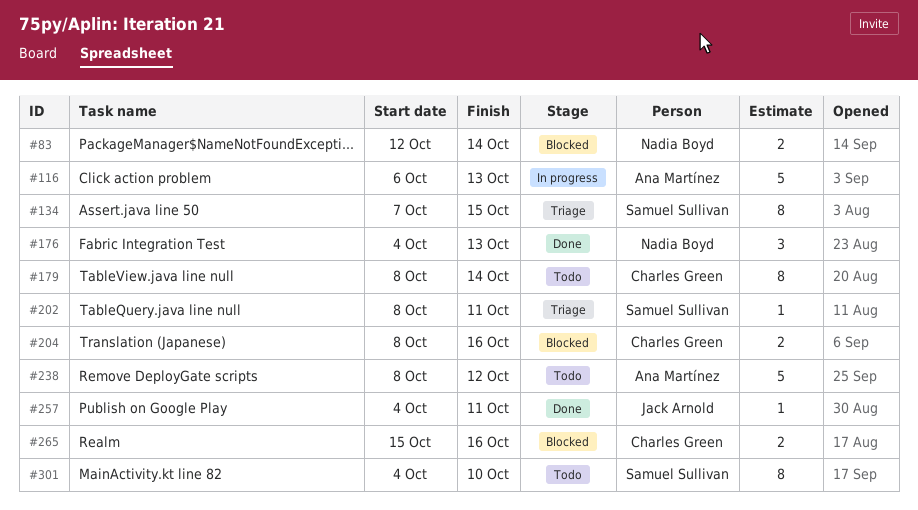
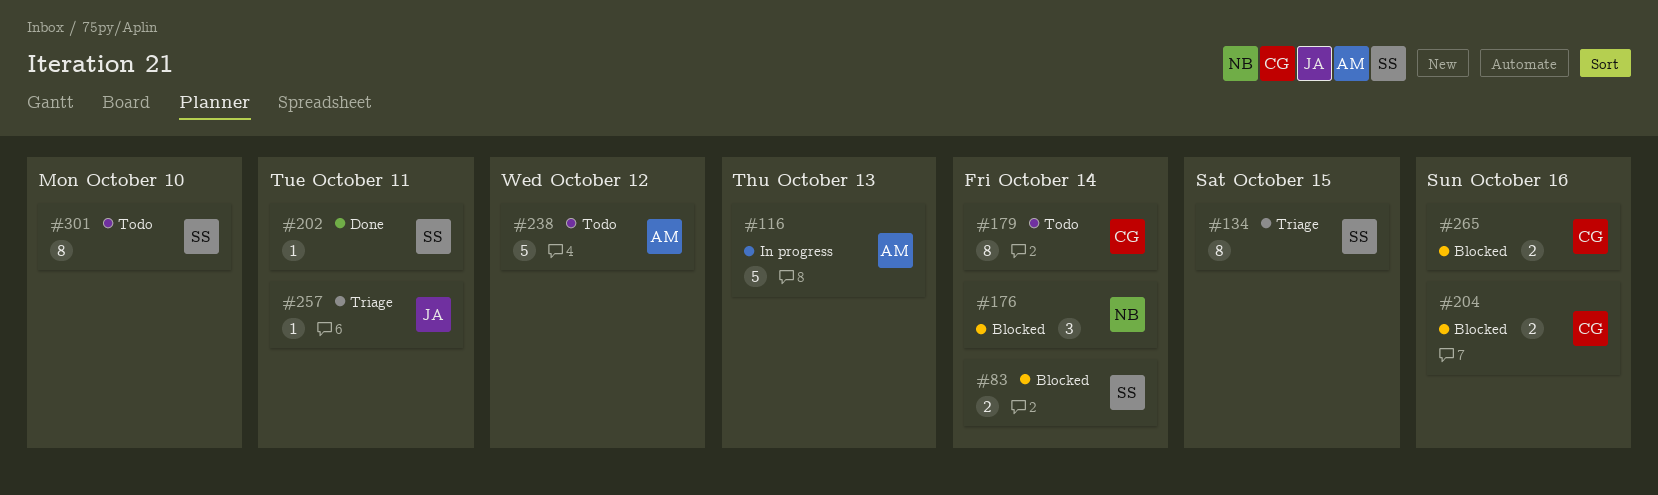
#83, owner: Nadia Boyd -> Samuel Sullivan
#176, status: Done -> Blocked
#176, due: Oct 13 -> Oct 14
#202, status: Triage -> Done
#257, status: Done -> Triage

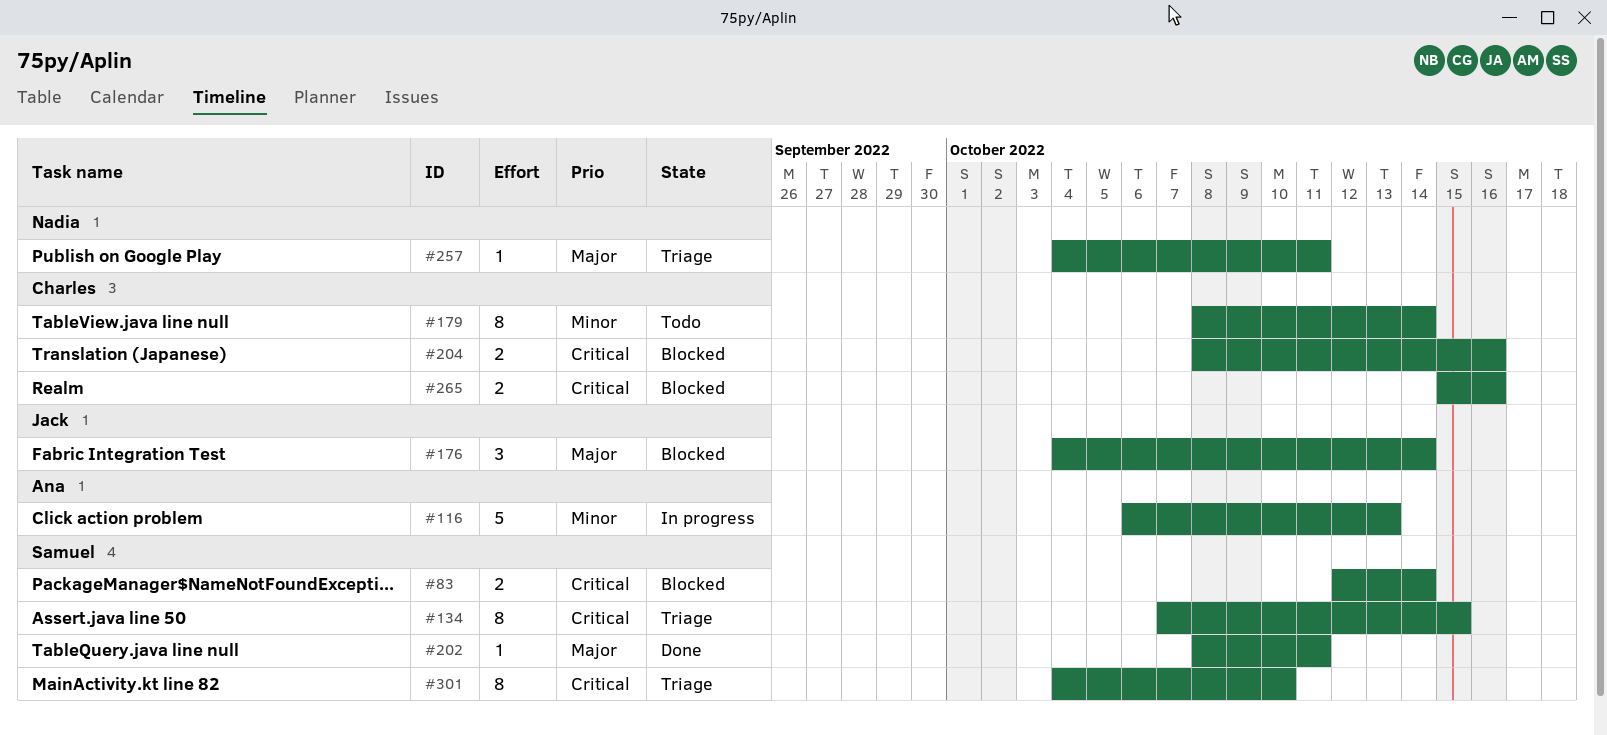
#176, owner: Nadia -> Jack
#238: present -> none
#257, owner: Jack -> Nadia
#301, status: Todo -> Triage

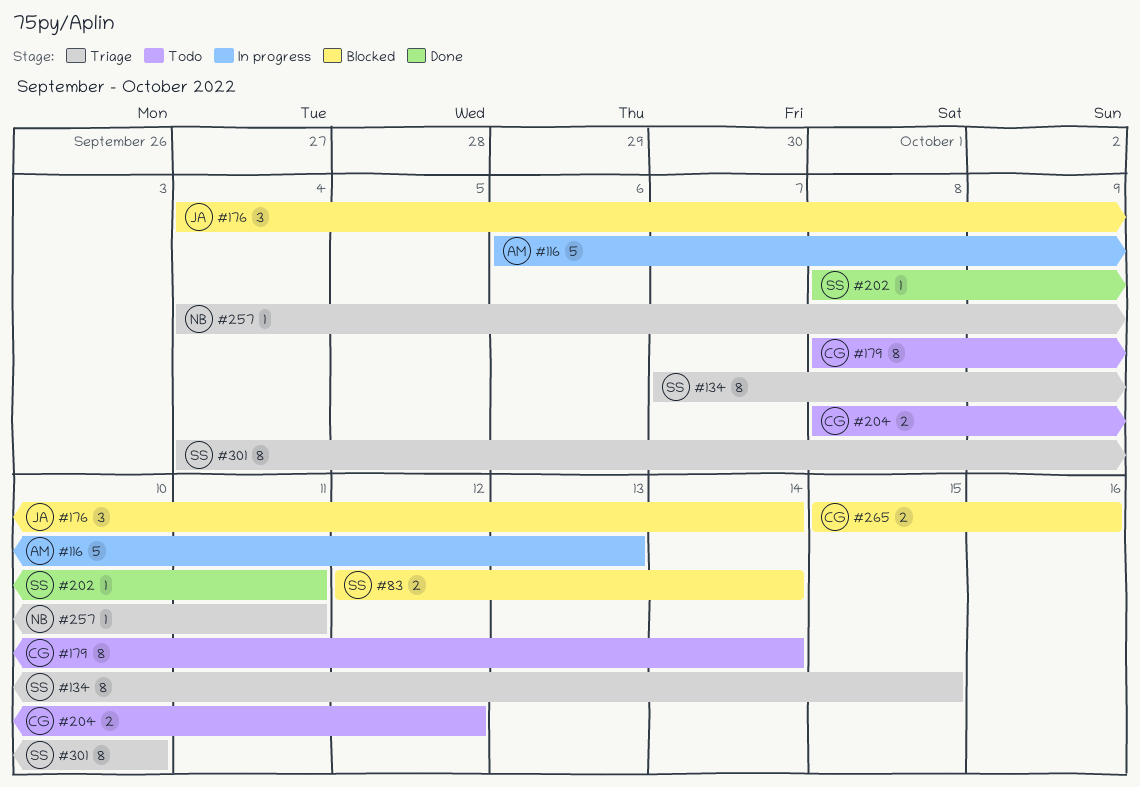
#204, status: Blocked -> Todo
#204, due: Oct 16 -> Oct 12

